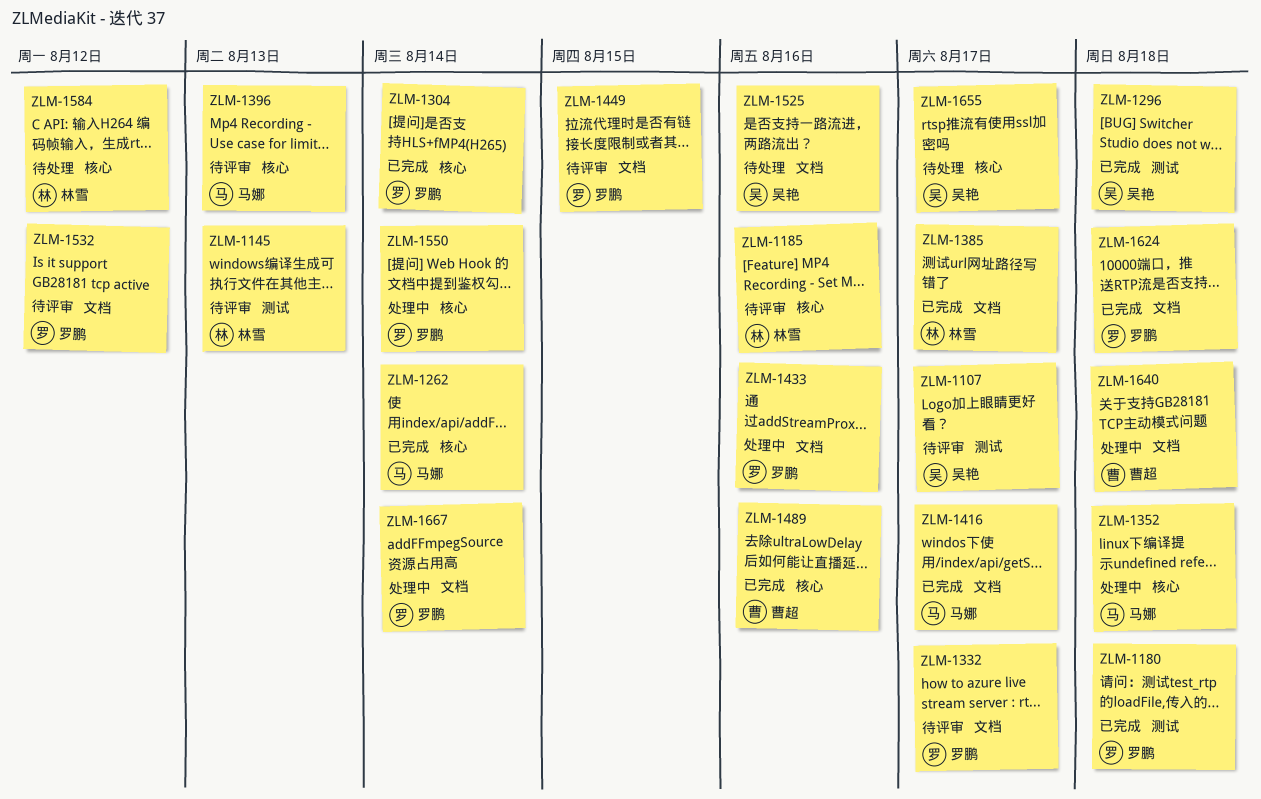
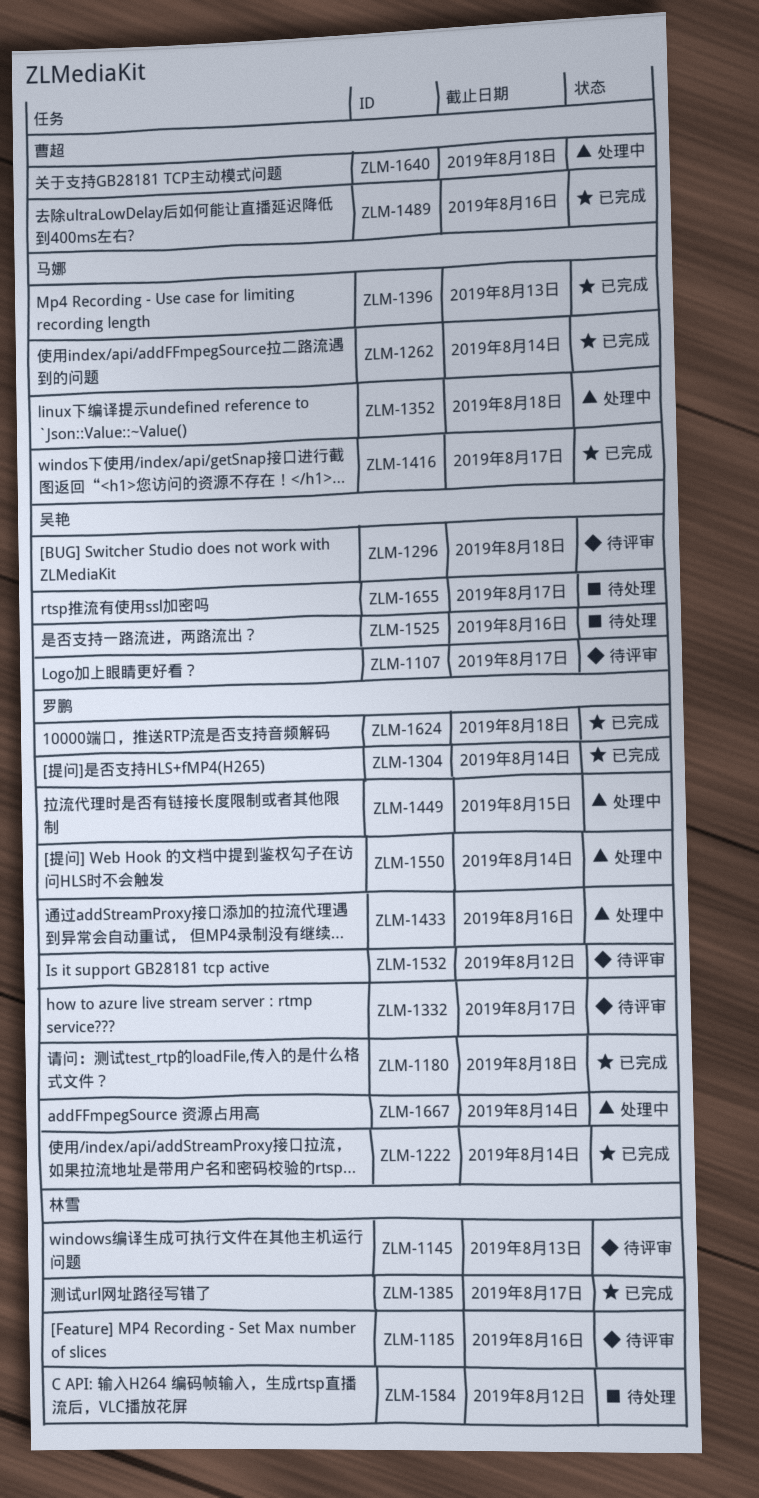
ZLM-1222: none -> present
ZLM-1296, status: 已完成 -> 待评审
ZLM-1396, status: 待评审 -> 已完成
ZLM-1449, status: 待评审 -> 处理中

